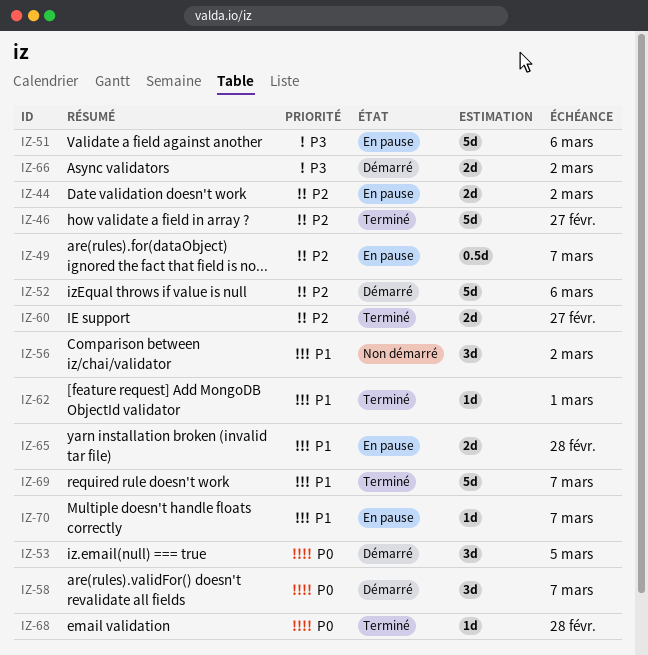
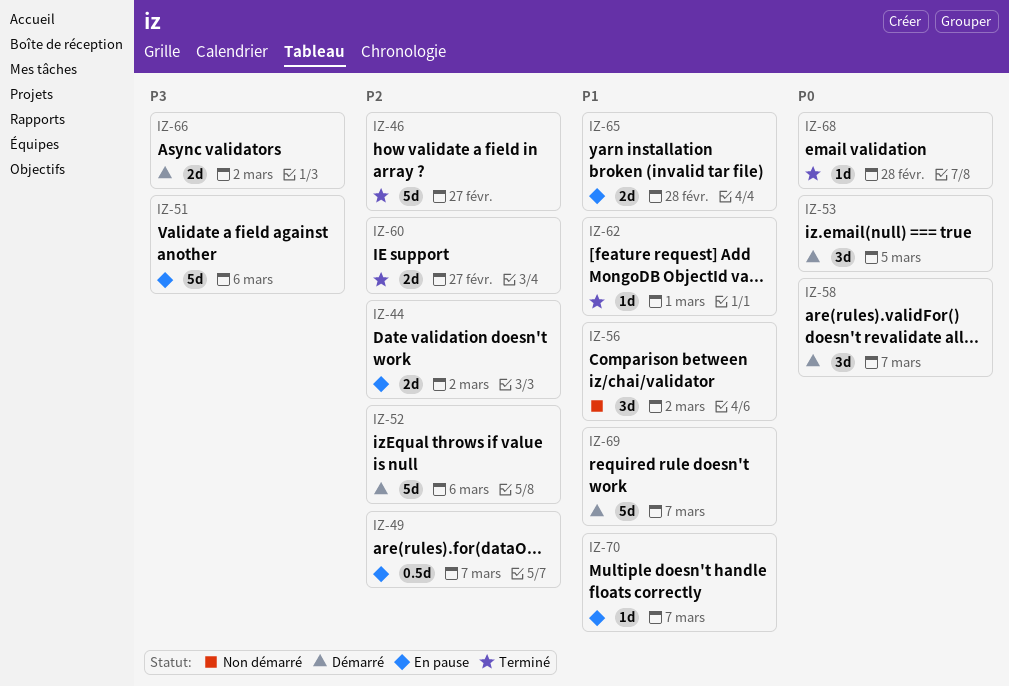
IZ-69, status: Terminé -> Démarré

